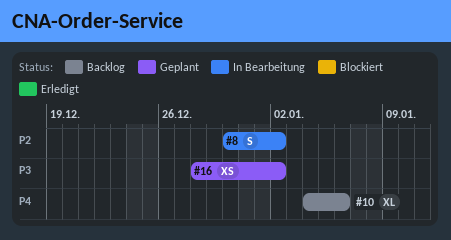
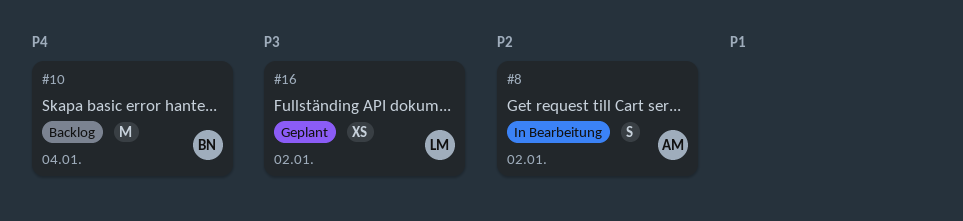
#10, estimate: XL -> M
#10, due: Jan 6 -> Jan 4

